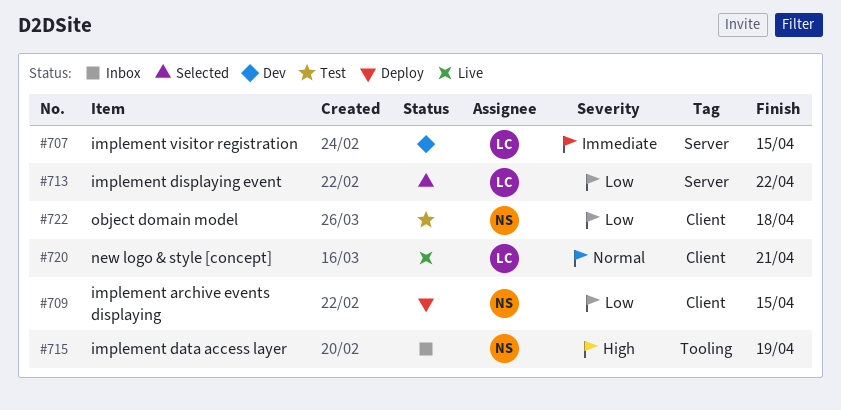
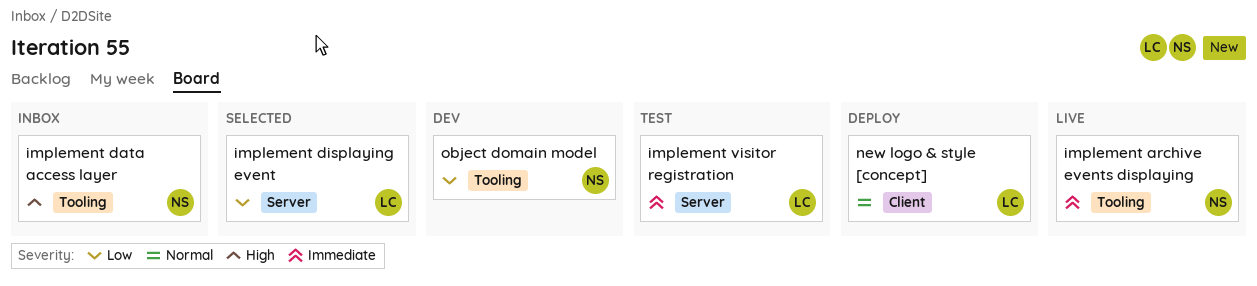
implement archive events displaying, status: Deploy -> Live
implement archive events displaying, priority: Low -> Immediate
implement archive events displaying, label: Client -> Tooling
implement visitor registration, status: Dev -> Test
new logo & style [concept], status: Live -> Deploy
object domain model, status: Test -> Dev
object domain model, label: Client -> Tooling

